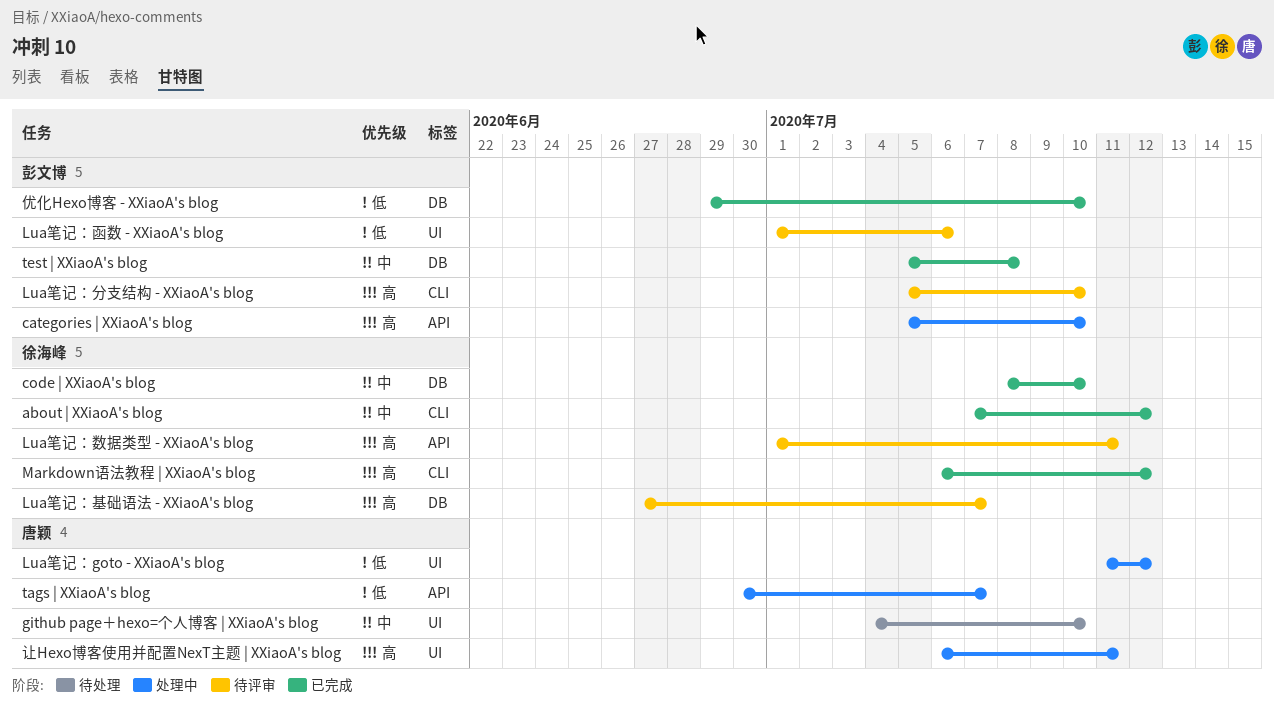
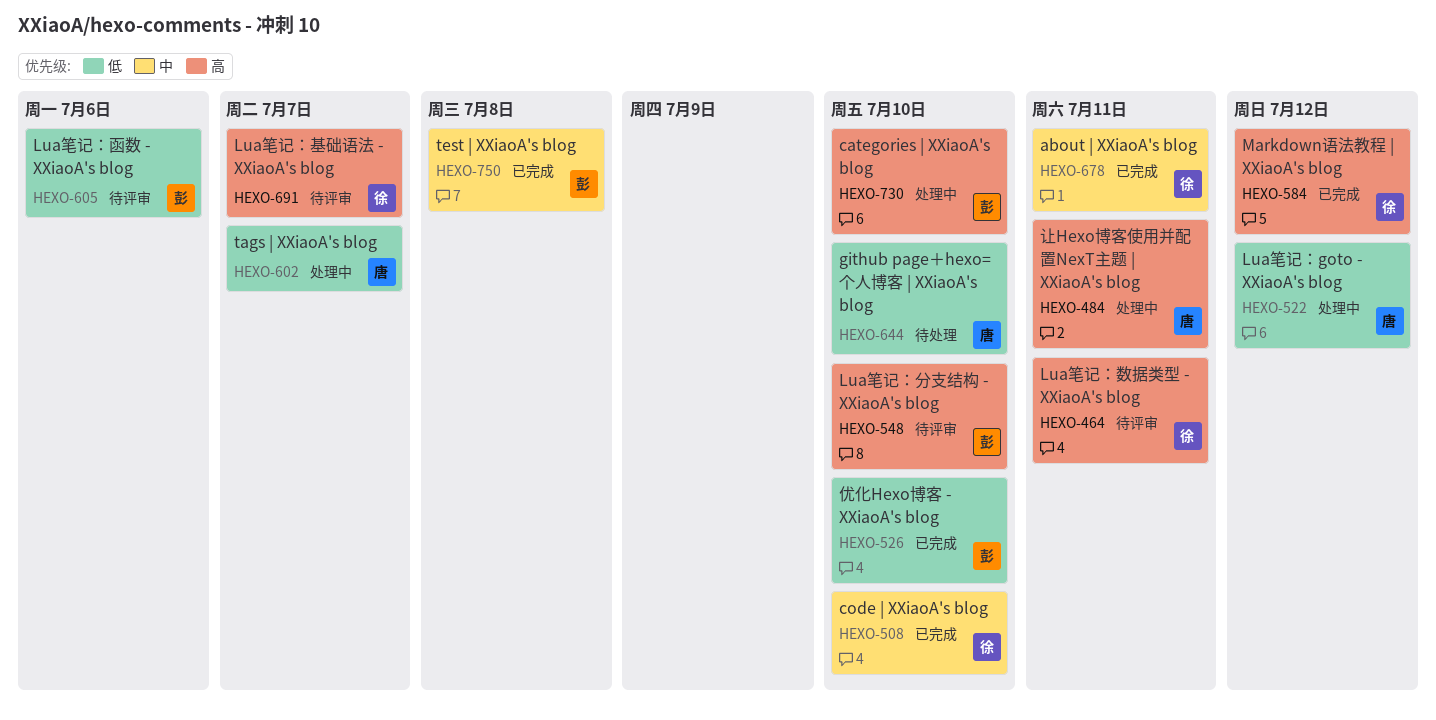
about | XXiaoA's blog, due: Jul 12 -> Jul 11
github page＋hexo=个人博客 | XXiaoA's blog, priority: 中 -> 低

